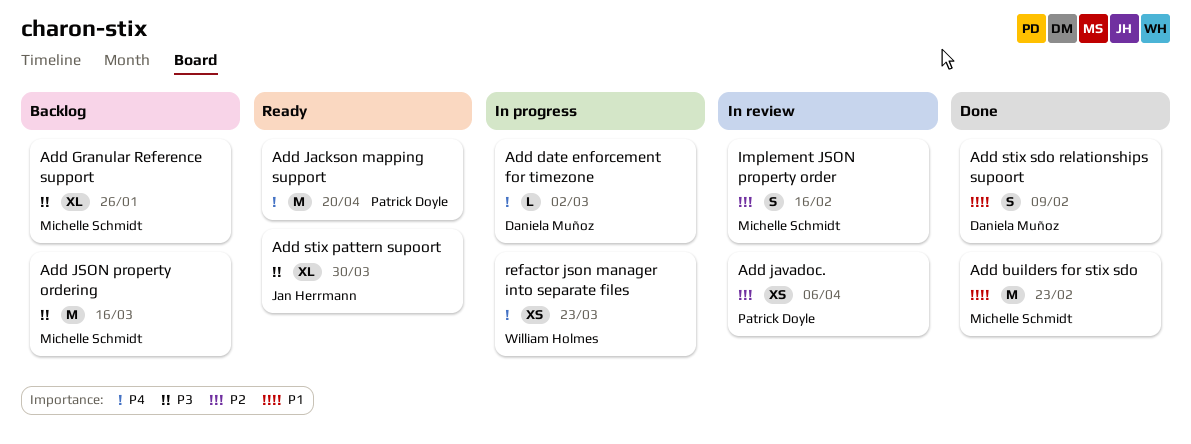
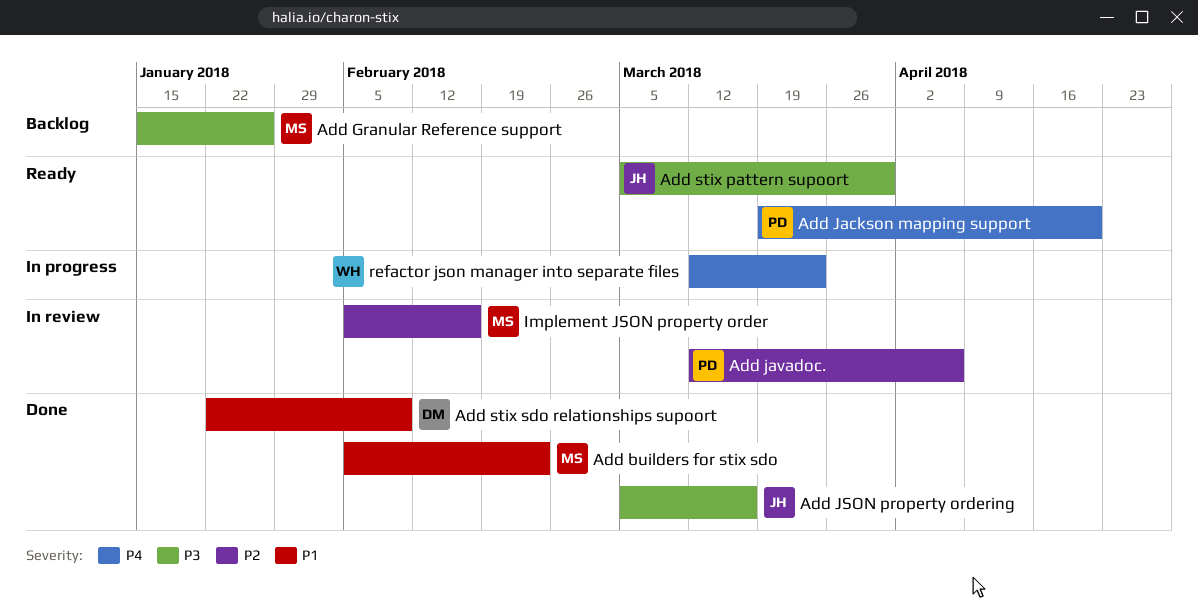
Add date enforcement for timezone: present -> none
Add JSON property ordering, status: Backlog -> Done
Add JSON property ordering, owner: Michelle Schmidt -> Jan Herrmann

